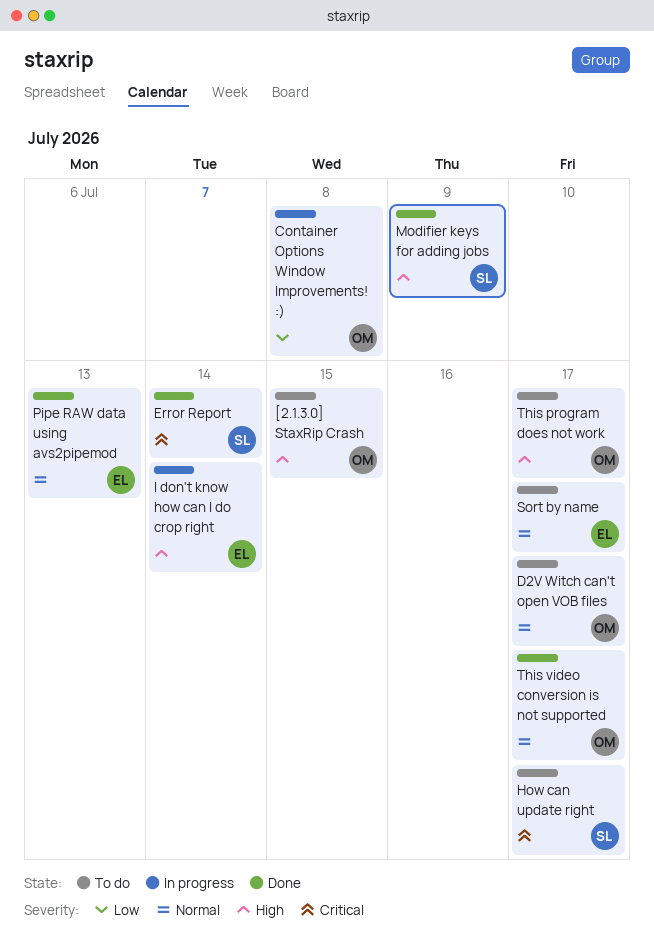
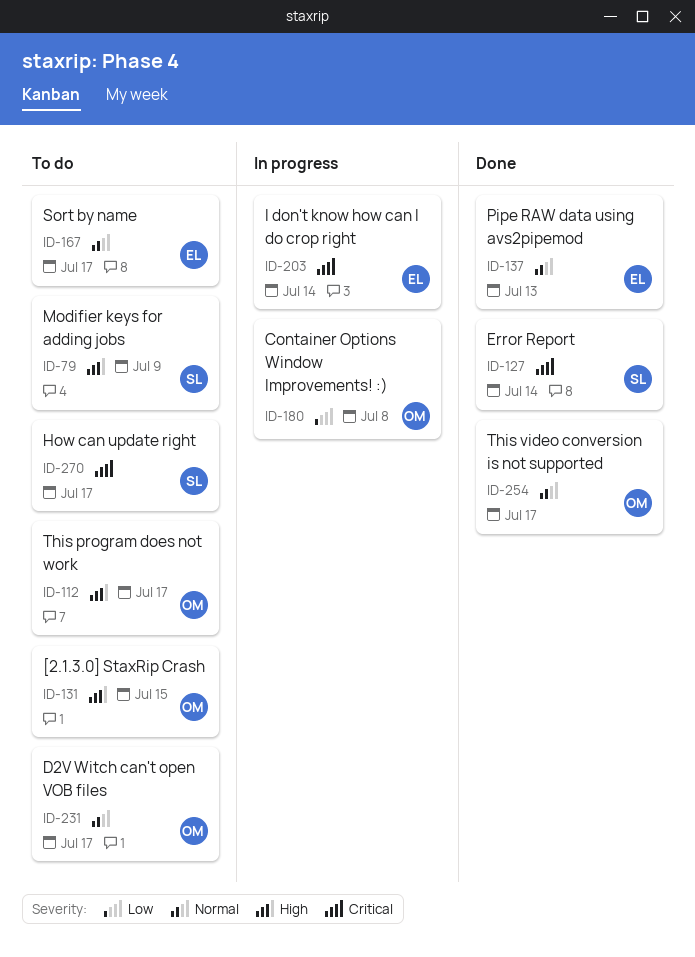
I don't know how can I do crop right, priority: High -> Critical
Modifier keys for adding jobs, status: Done -> To do

